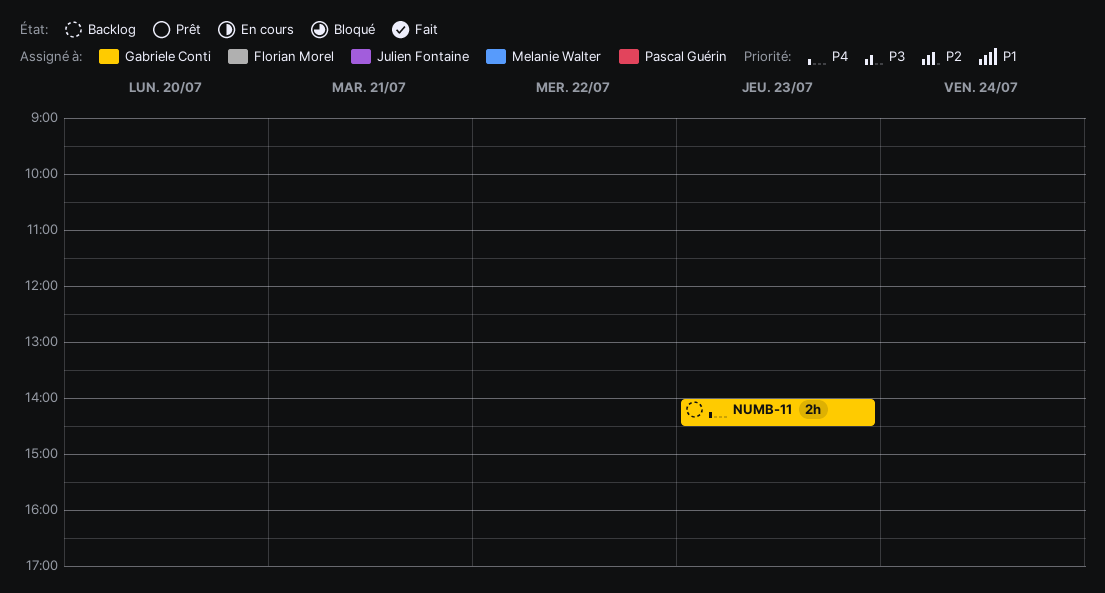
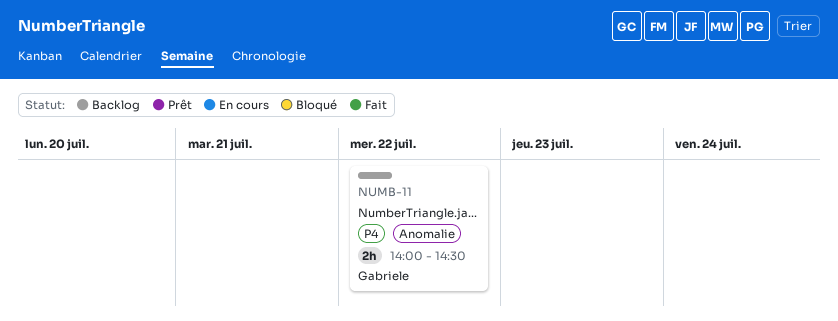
NUMB-11, day: Jul 23 -> Jul 22

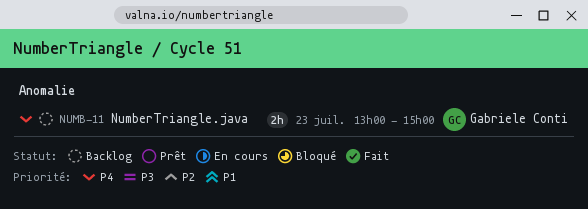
NUMB-11, day: Jul 22 -> Jul 23
NUMB-11, begins: 14:00 -> 13:00
NUMB-11, ends: 14:30 -> 15:00

